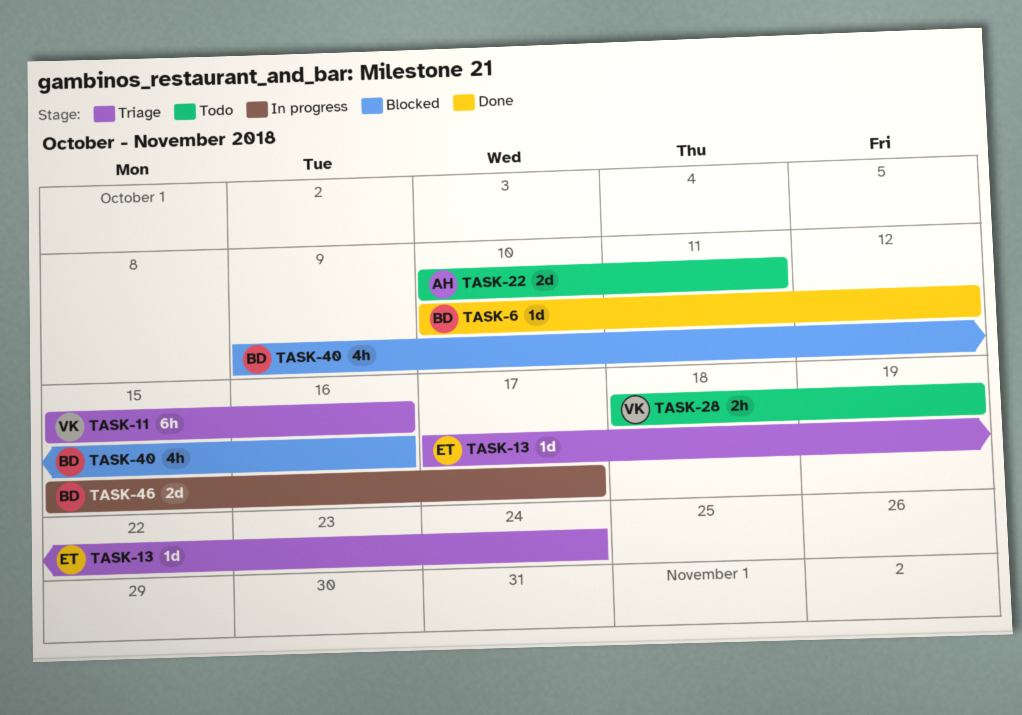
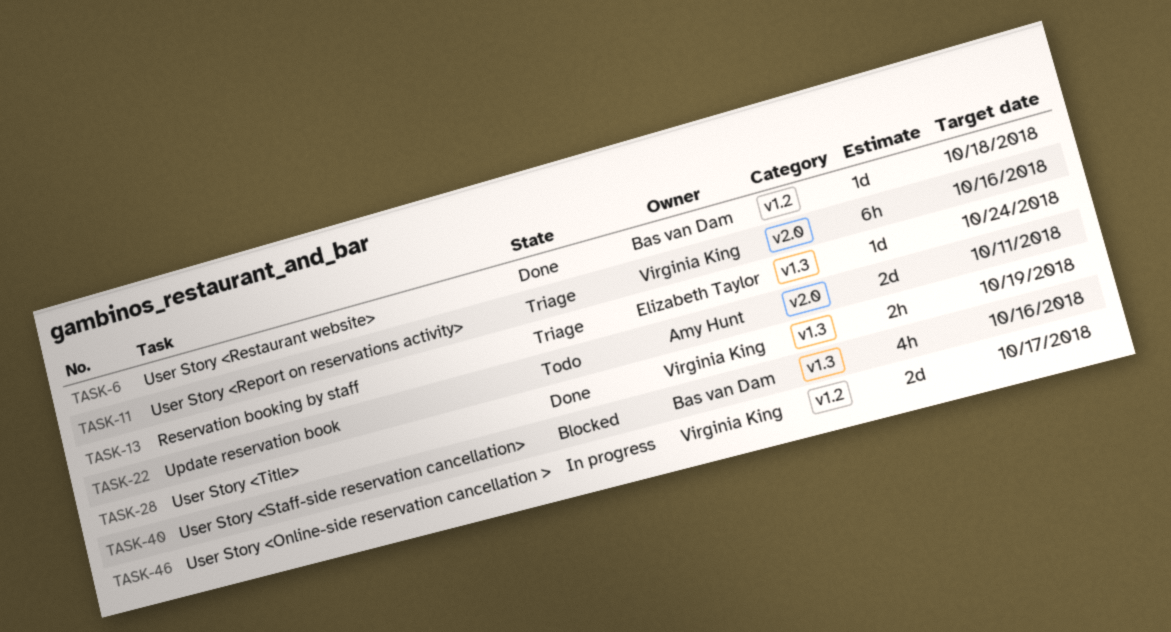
TASK-6, due: Oct 12 -> Oct 18
TASK-28, status: Todo -> Done
TASK-46, owner: Bas van Dam -> Virginia King

